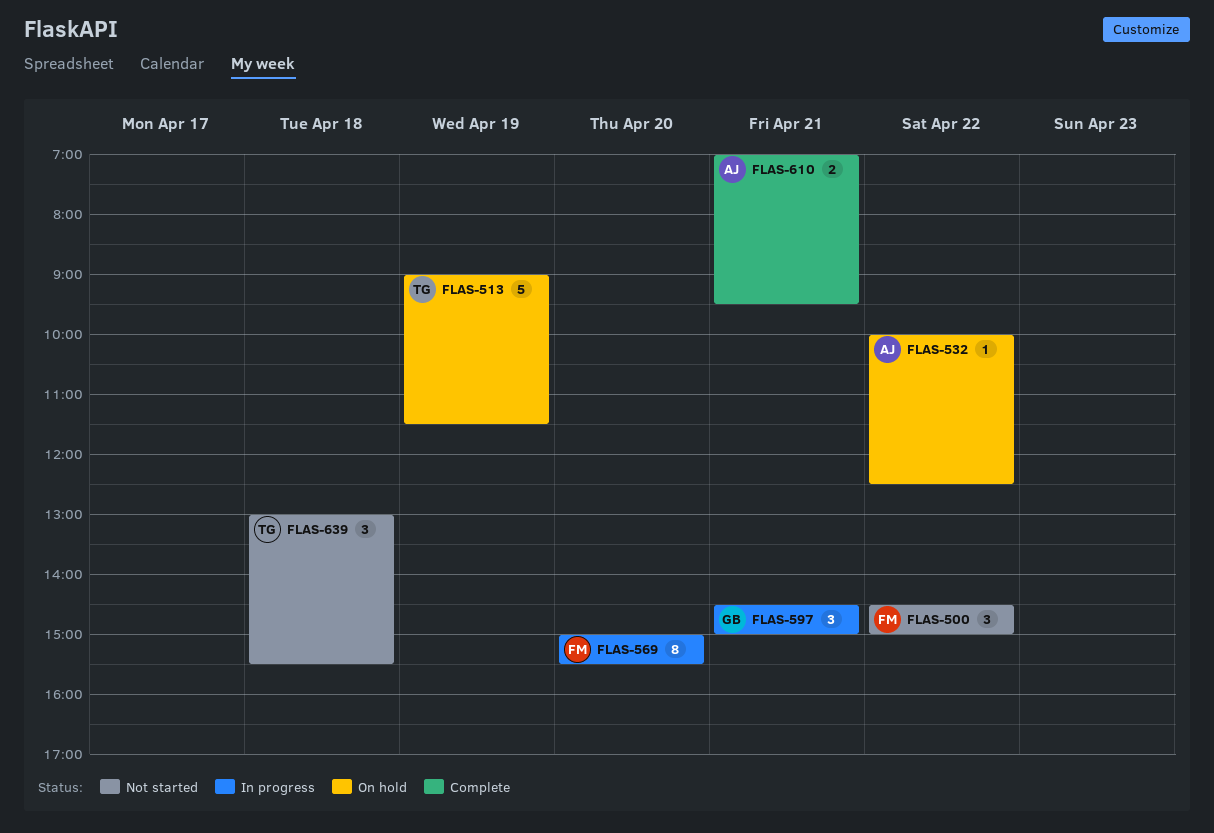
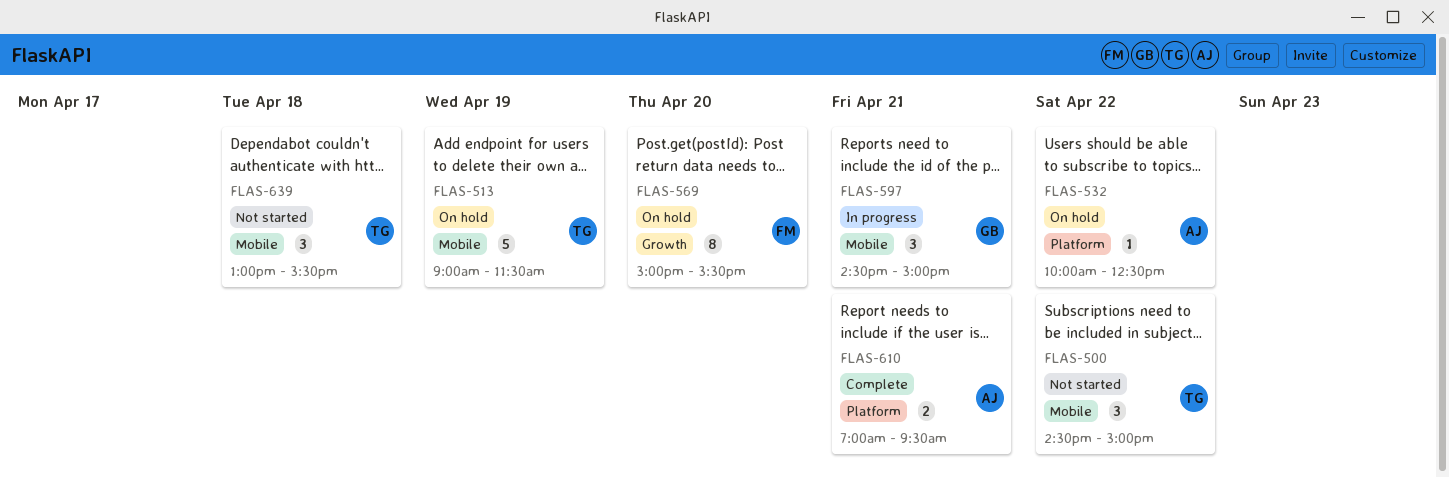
FLAS-500, owner: FM -> TG
FLAS-569, status: In progress -> On hold

